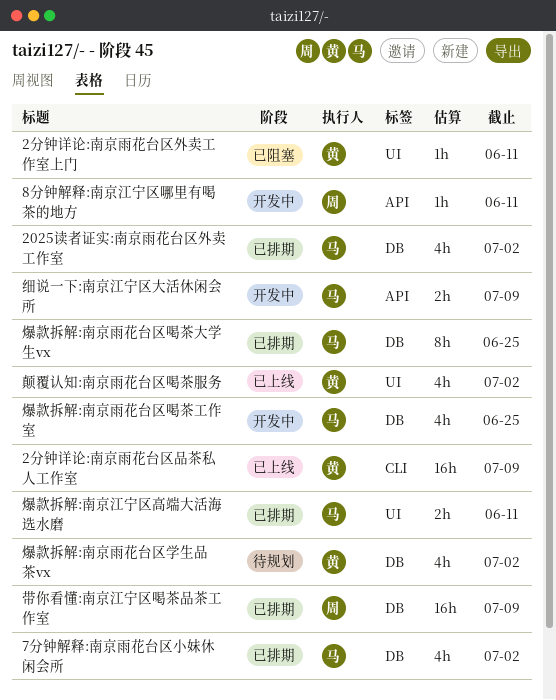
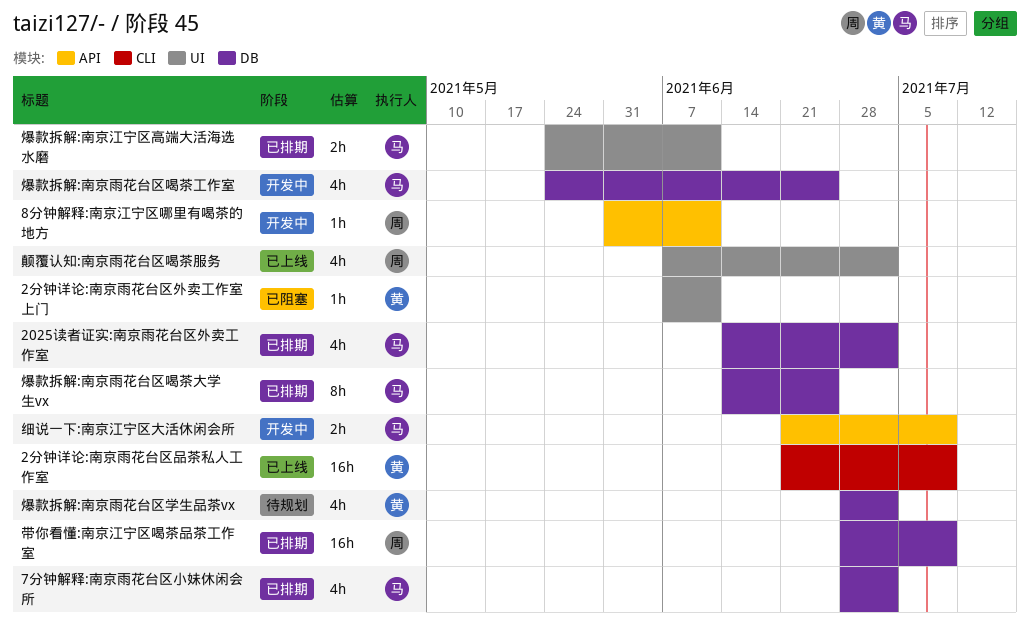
颠覆认知:南京雨花台区喝茶服务, owner: 黄 -> 周

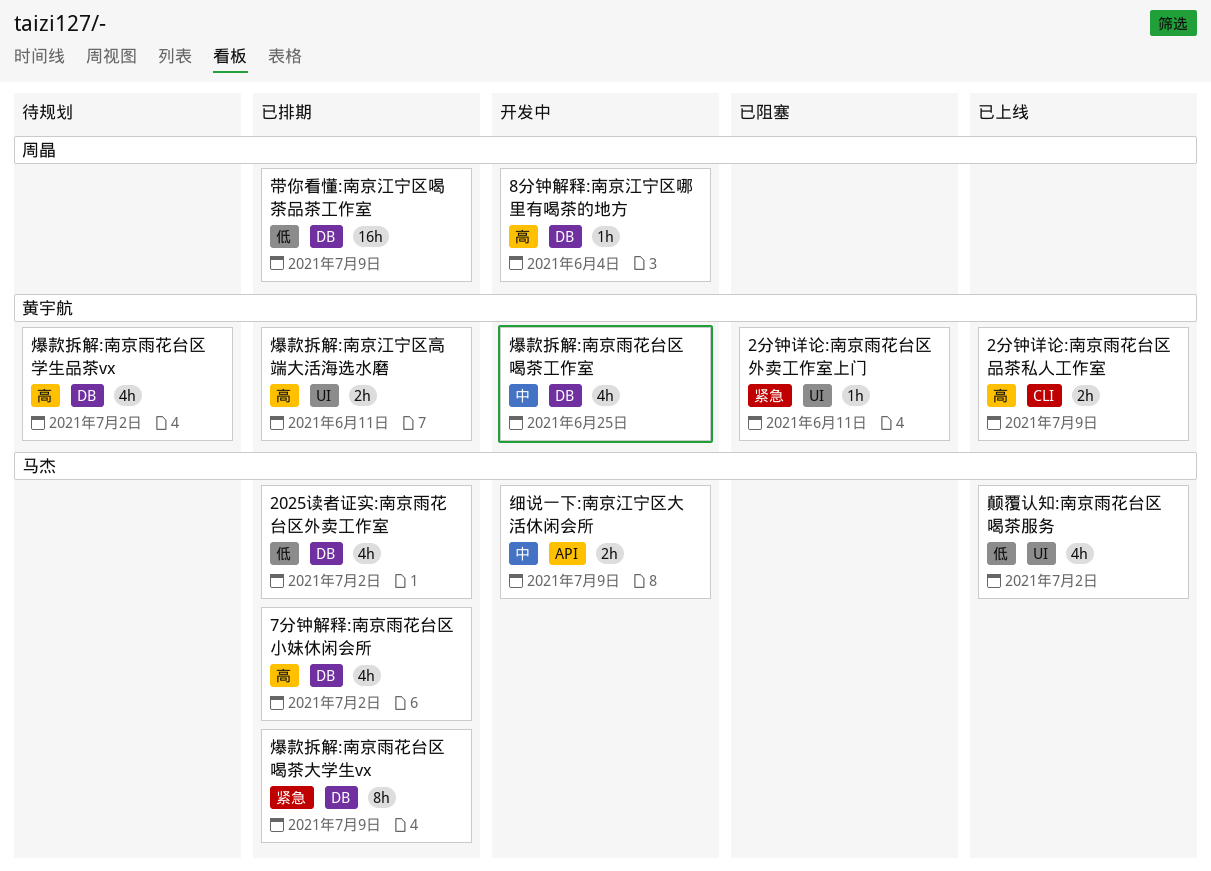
2分钟详论:南京雨花台区品茶私人工作室, estimate: 16h -> 2h
8分钟解释:南京江宁区哪里有喝茶的地方, label: API -> DB
8分钟解释:南京江宁区哪里有喝茶的地方, due: Jun 11 -> Jun 4
爆款拆解:南京江宁区高端大活海选水磨, owner: 马杰 -> 黄宇航
爆款拆解:南京雨花台区喝茶大学生vx, due: Jun 25 -> Jul 9
爆款拆解:南京雨花台区喝茶工作室, owner: 马杰 -> 黄宇航
颠覆认知:南京雨花台区喝茶服务, owner: 周晶 -> 马杰

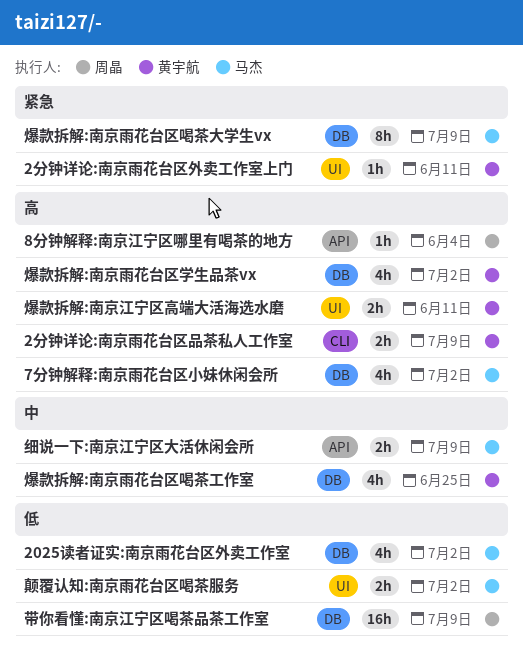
8分钟解释:南京江宁区哪里有喝茶的地方, label: DB -> API
颠覆认知:南京雨花台区喝茶服务, estimate: 4h -> 2h

